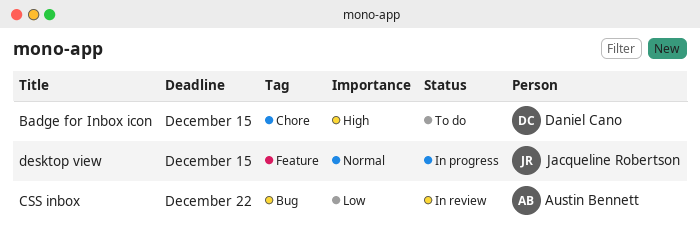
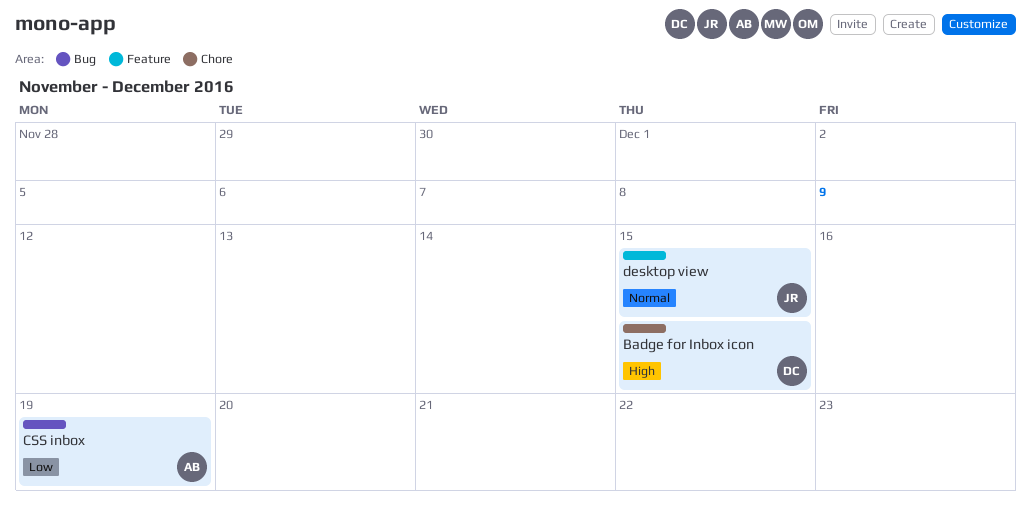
CSS inbox, due: Dec 22 -> Dec 19

